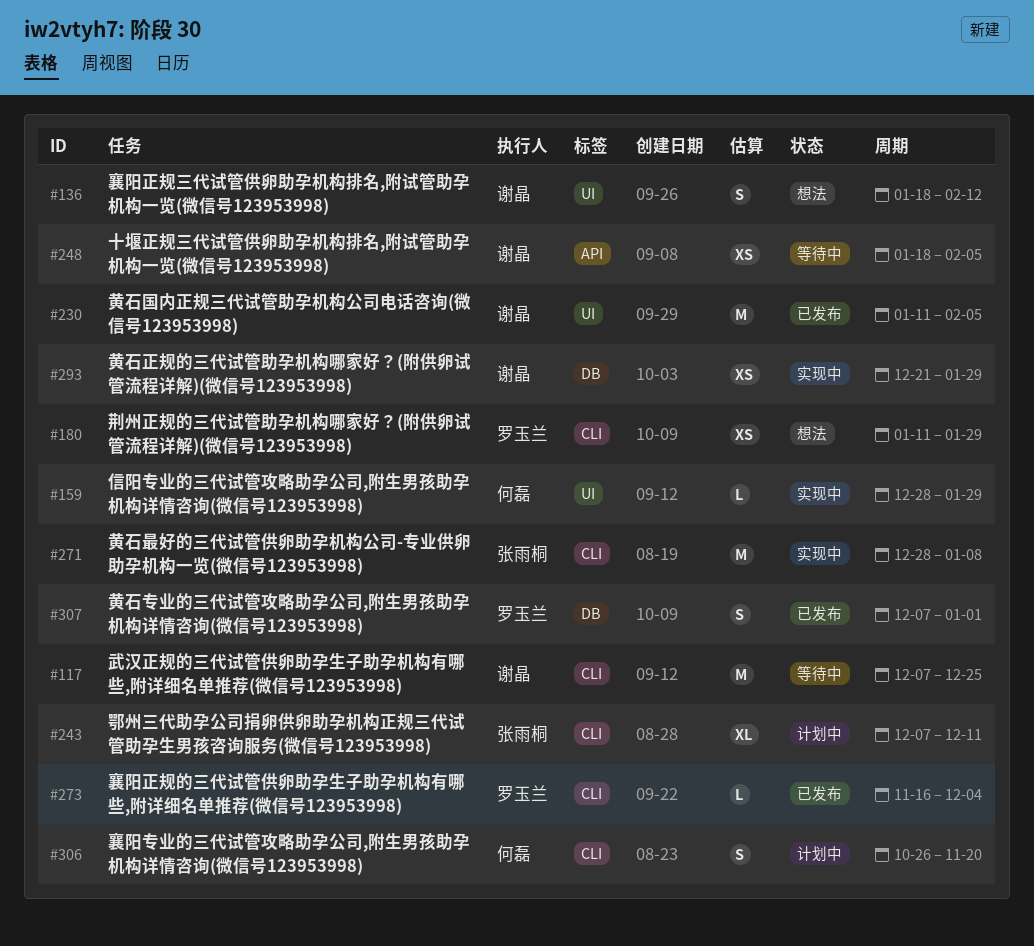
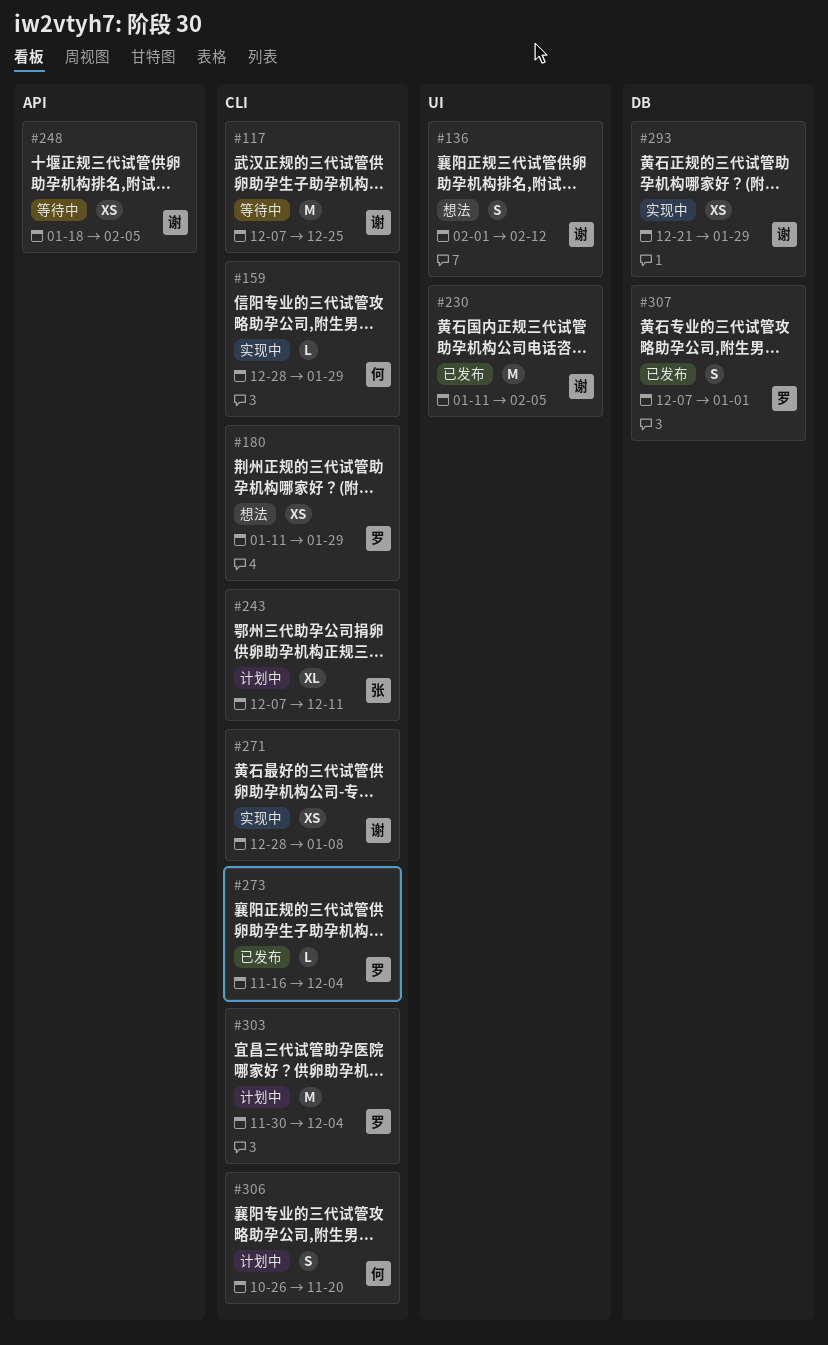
#136, start: Jan 18 -> Feb 1
#159, label: UI -> CLI
#271, owner: 张雨桐 -> 谢晶
#271, estimate: M -> XS
#303: none -> present

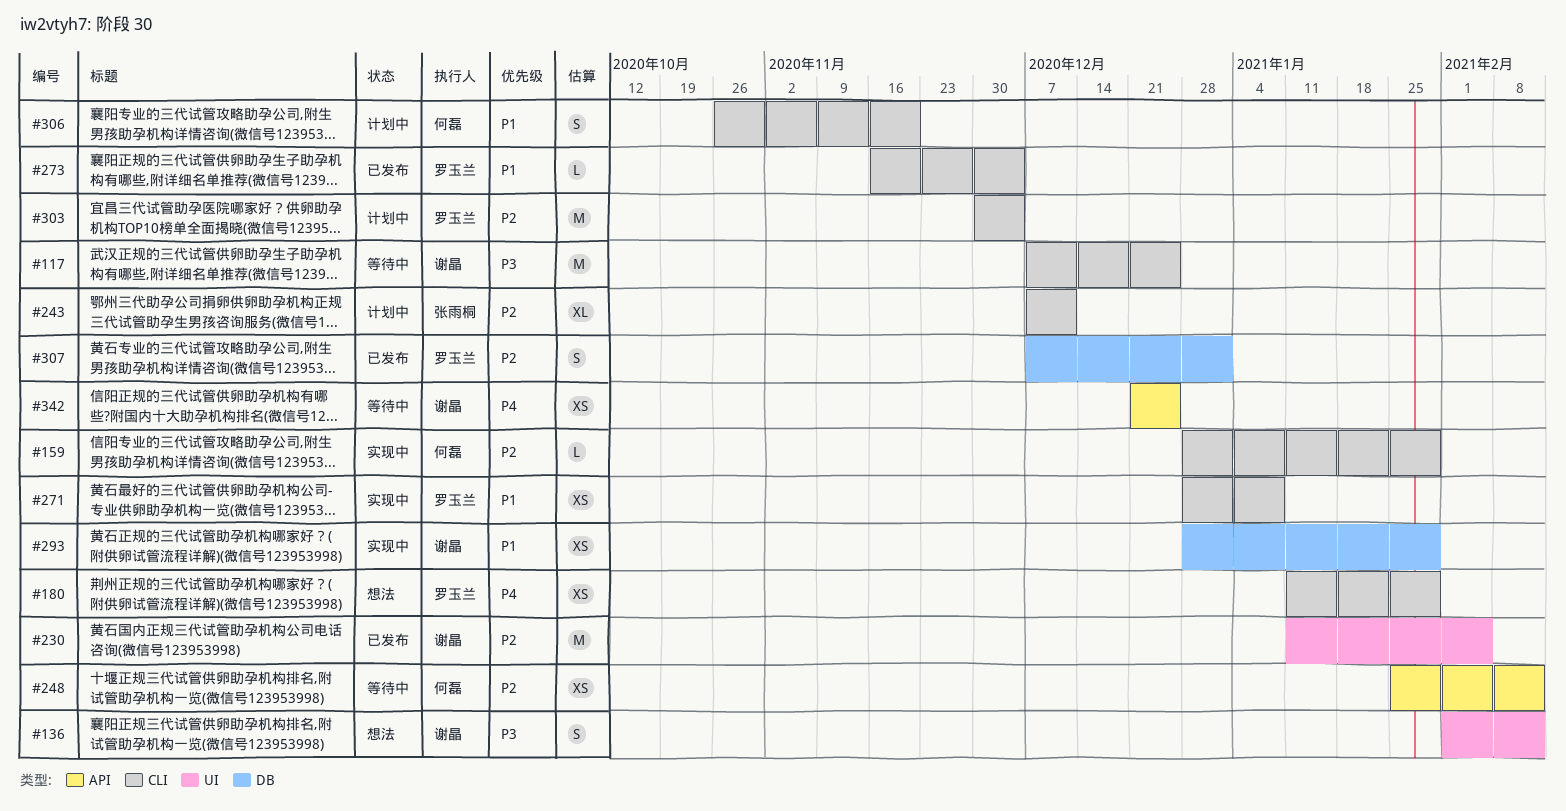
#248, owner: 谢晶 -> 何磊
#248, start: Jan 18 -> Jan 25
#248, due: Feb 5 -> Feb 12
#271, owner: 谢晶 -> 罗玉兰
#293, start: Dec 21 -> Dec 28
#342: none -> present

